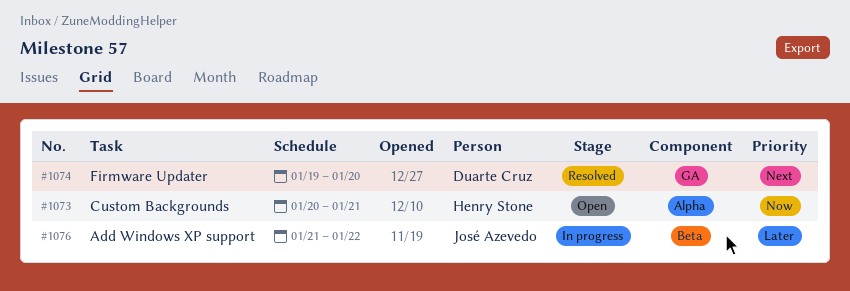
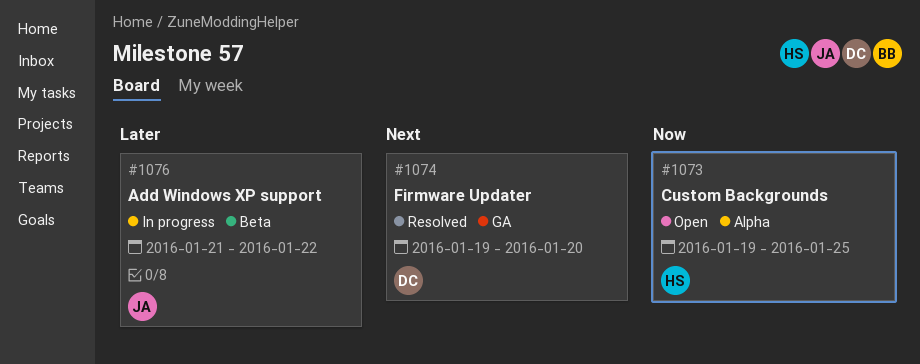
#1073, start: Jan 20 -> Jan 19
#1073, due: Jan 21 -> Jan 25

